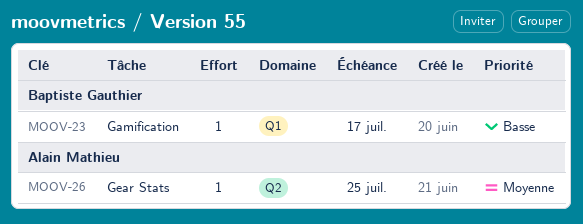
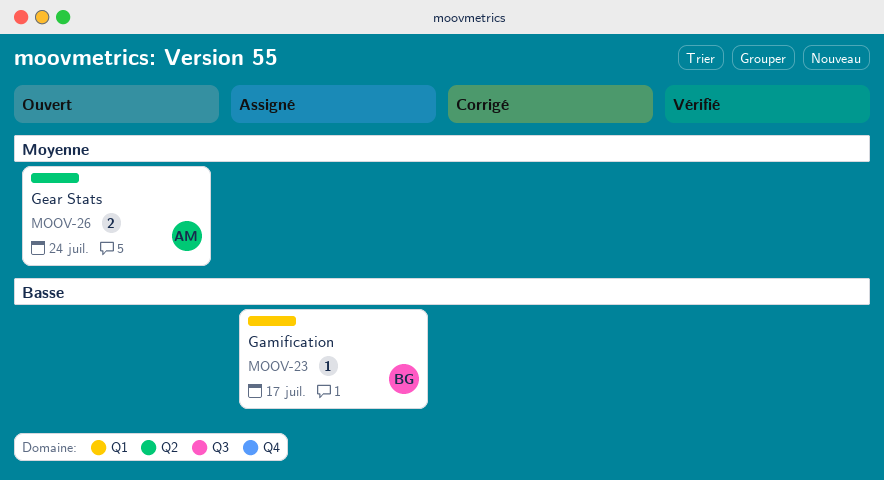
MOOV-26, estimate: 1 -> 2
MOOV-26, due: Jul 25 -> Jul 24

